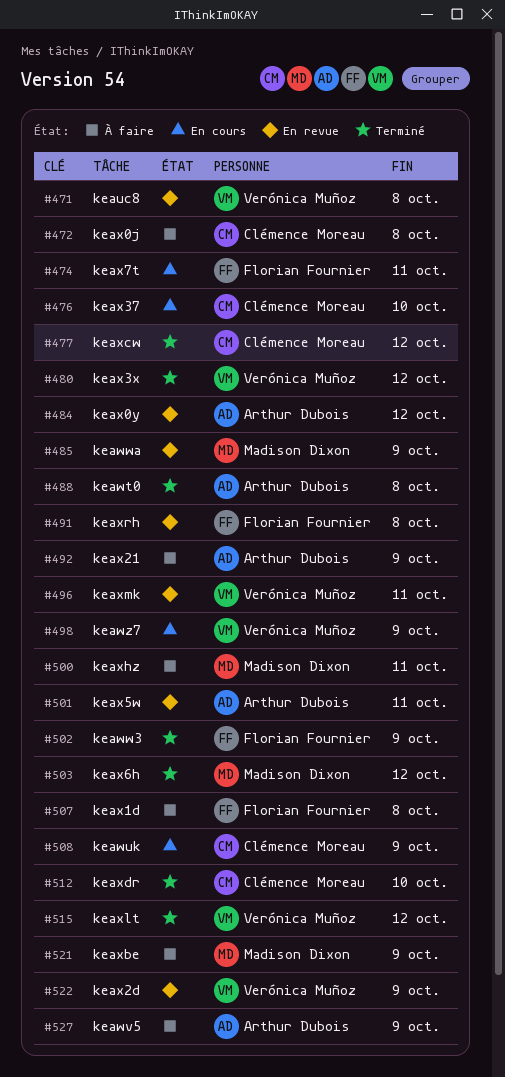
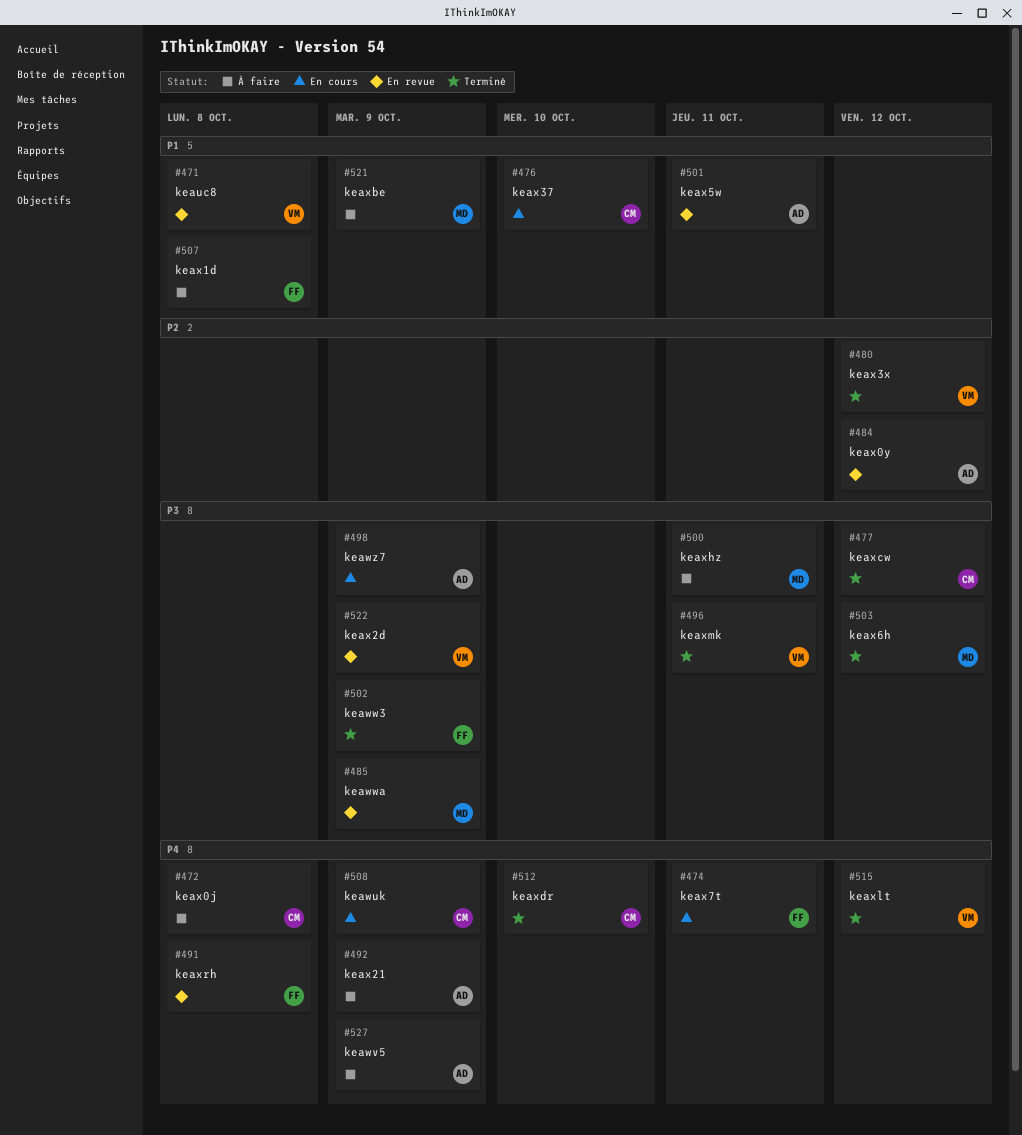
#488: present -> none
#496, status: En revue -> Terminé
#498, owner: Verónica Muñoz -> Arthur Dubois

